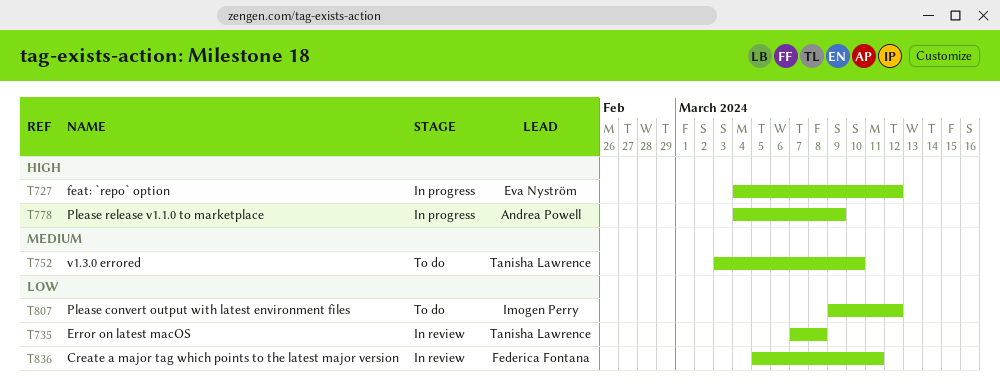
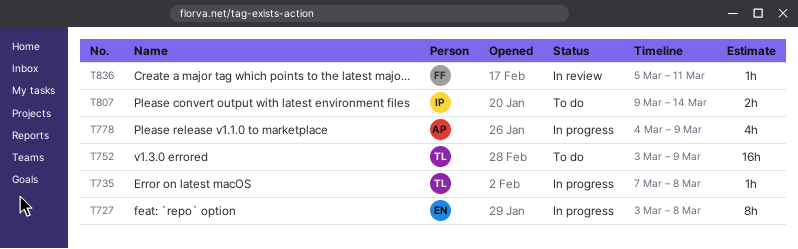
T727, start: Mar 4 -> Mar 3
T727, due: Mar 12 -> Mar 8
T735, status: In review -> In progress
T752, due: Mar 10 -> Mar 9
T807, due: Mar 12 -> Mar 14

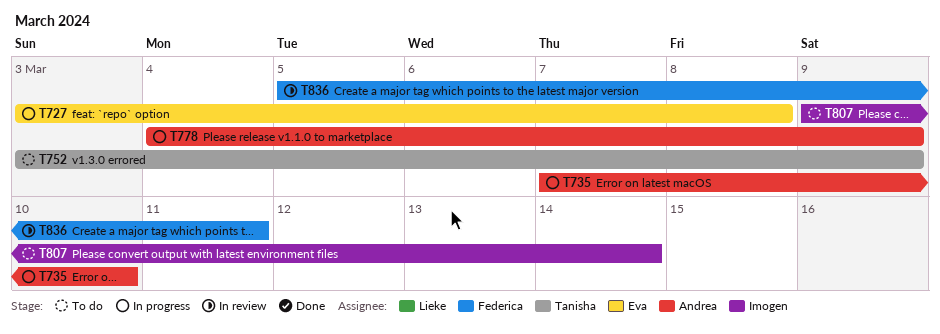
T735, owner: Tanisha -> Andrea
T735, due: Mar 8 -> Mar 10

